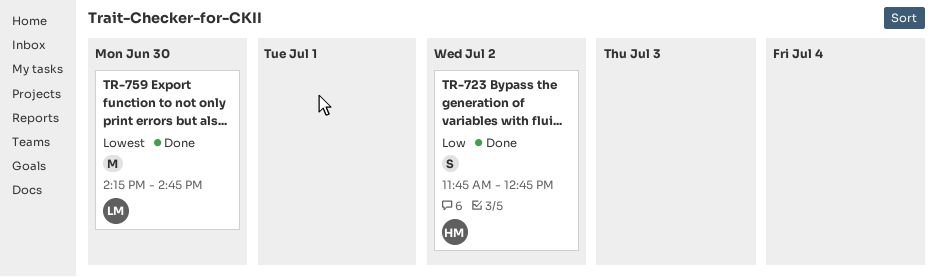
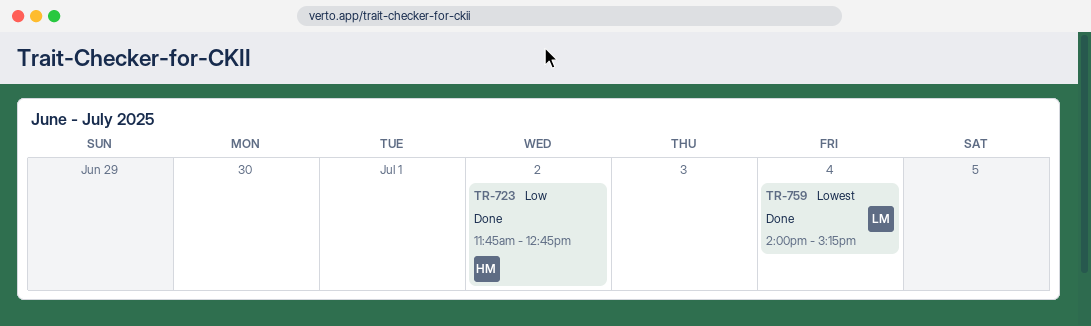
TR-759, day: Jun 30 -> Jul 4
TR-759, begins: 14:15 -> 14:00
TR-759, ends: 14:45 -> 15:15

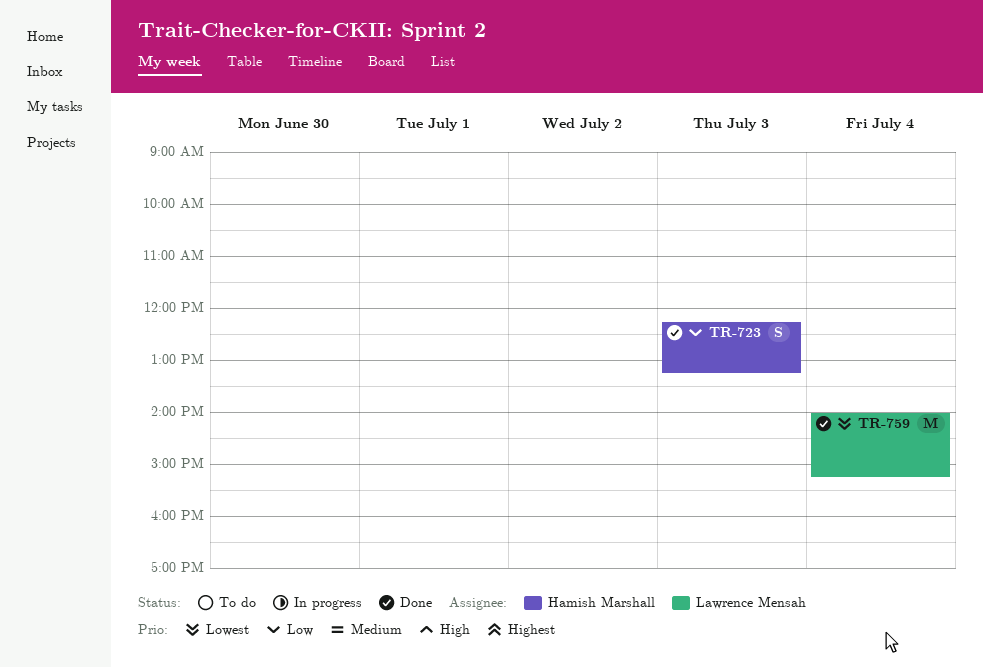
TR-723, day: Jul 2 -> Jul 3
TR-723, begins: 11:45 -> 12:15
TR-723, ends: 12:45 -> 13:15

